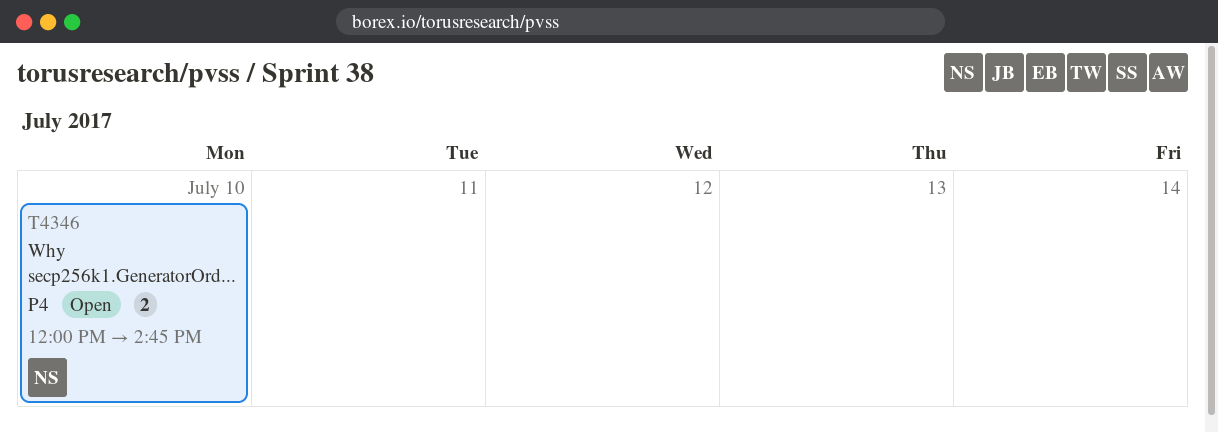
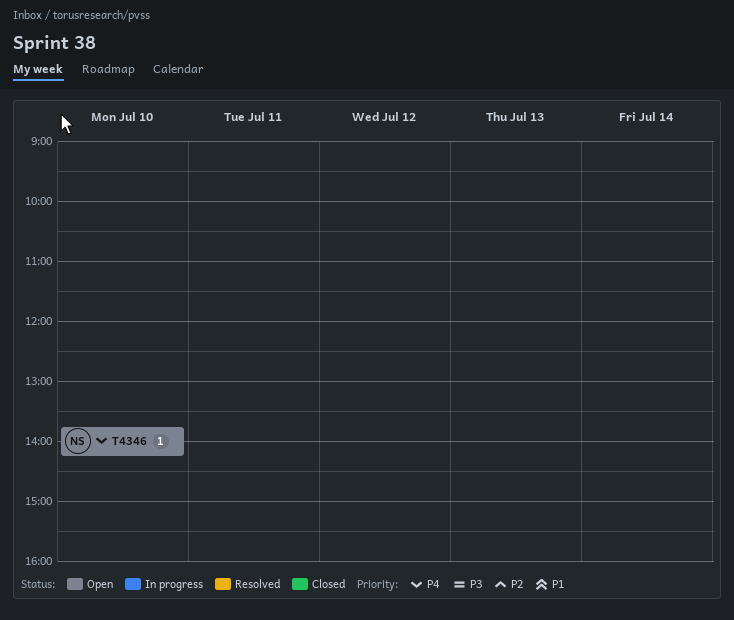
T4346, estimate: 2 -> 1
T4346, begins: 12:00 -> 13:45
T4346, ends: 14:45 -> 14:15

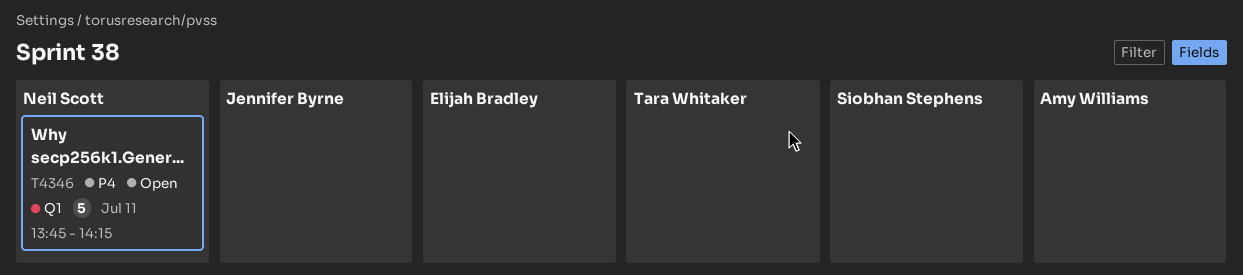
T4346, estimate: 1 -> 5
T4346, day: Jul 10 -> Jul 11

